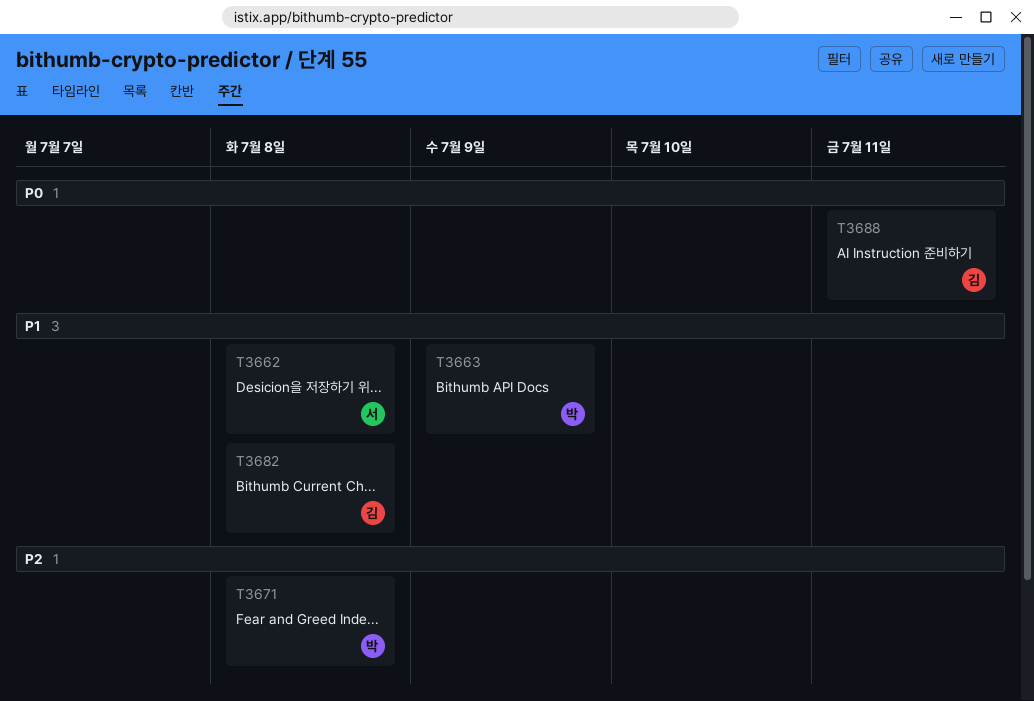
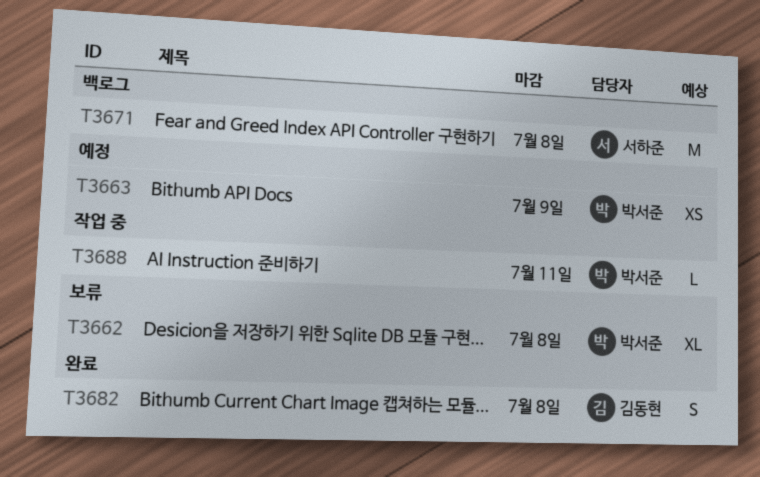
T3662, owner: 서하준 -> 박서준
T3671, owner: 박서준 -> 서하준
T3688, owner: 김동현 -> 박서준

